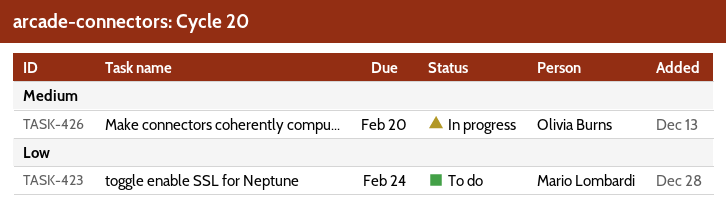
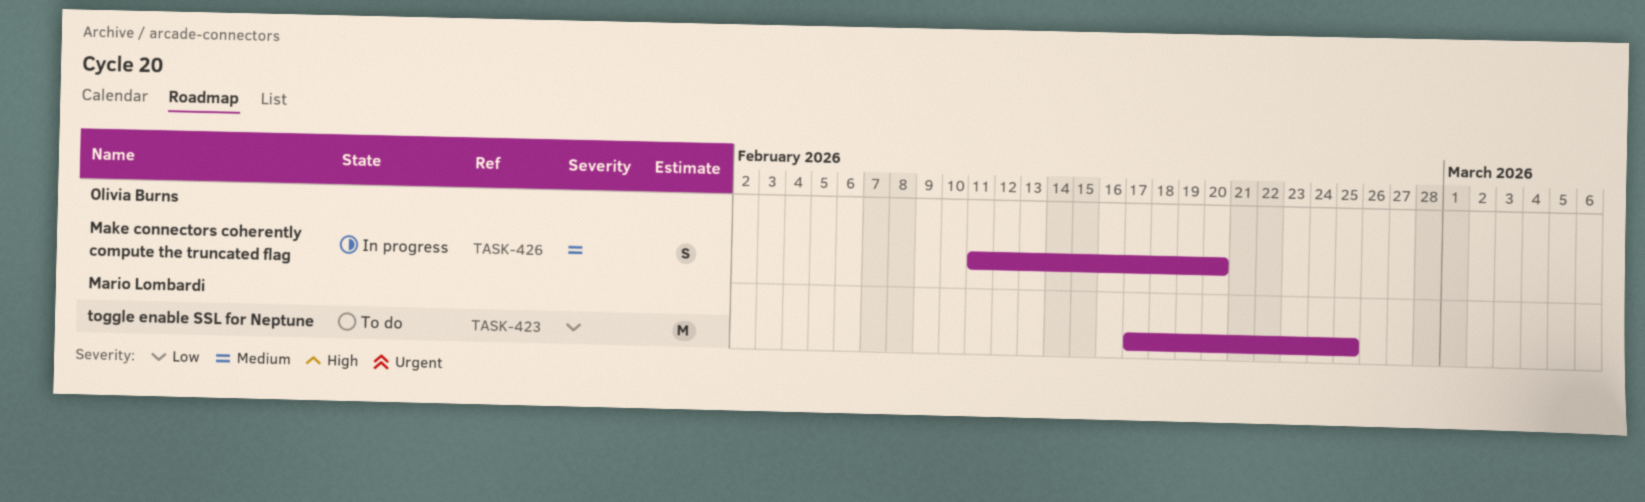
TASK-423, due: Feb 24 -> Feb 25

